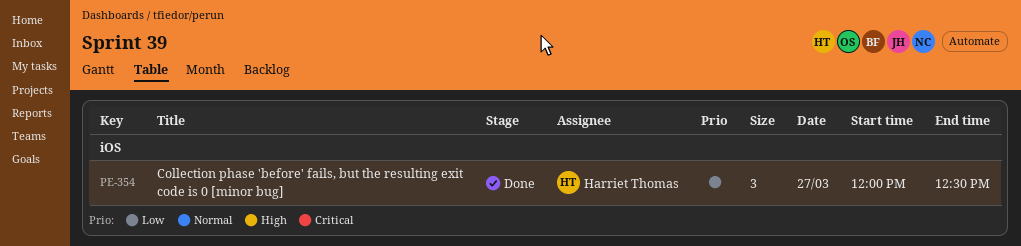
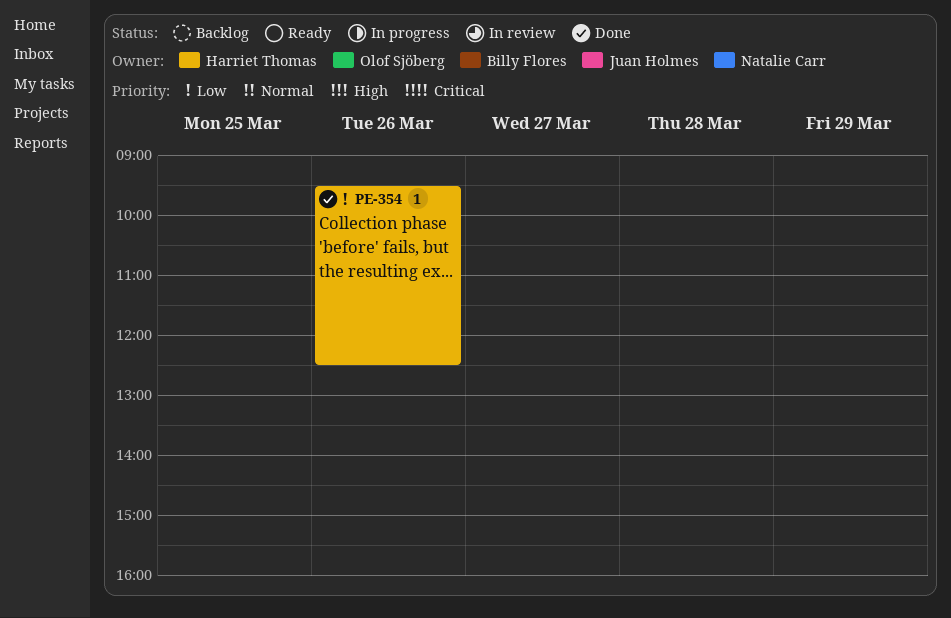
PE-354, estimate: 3 -> 1
PE-354, day: Mar 27 -> Mar 26
PE-354, begins: 12:00 -> 09:30

